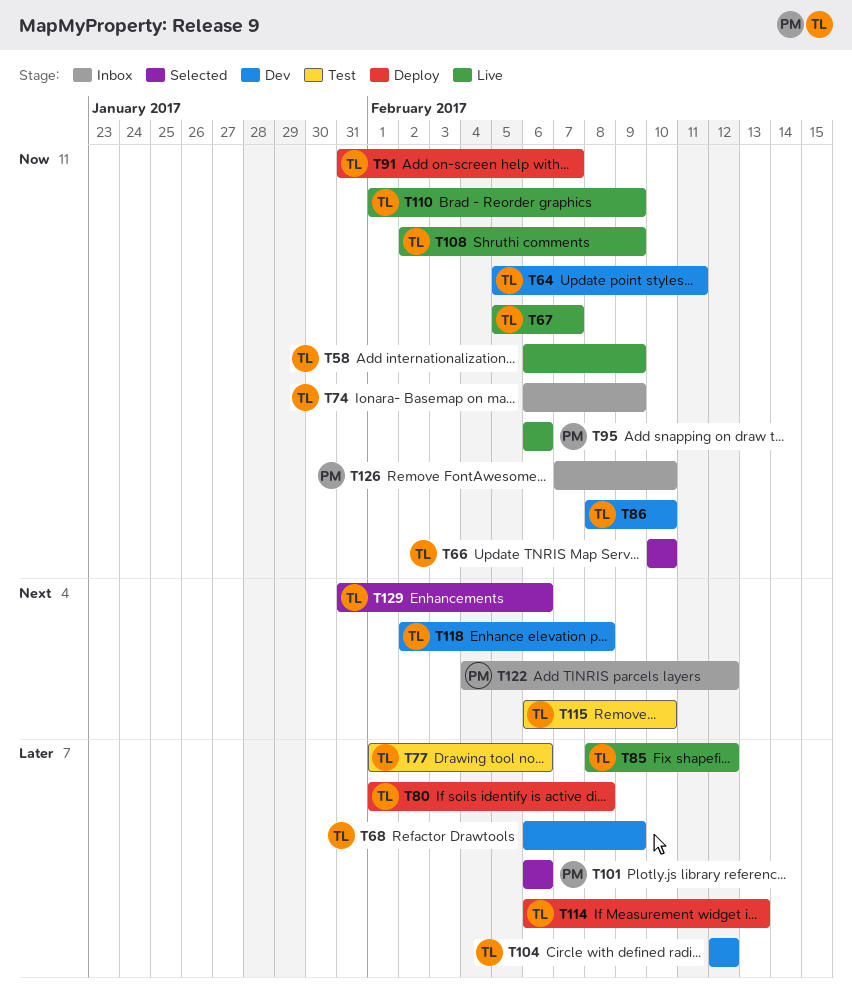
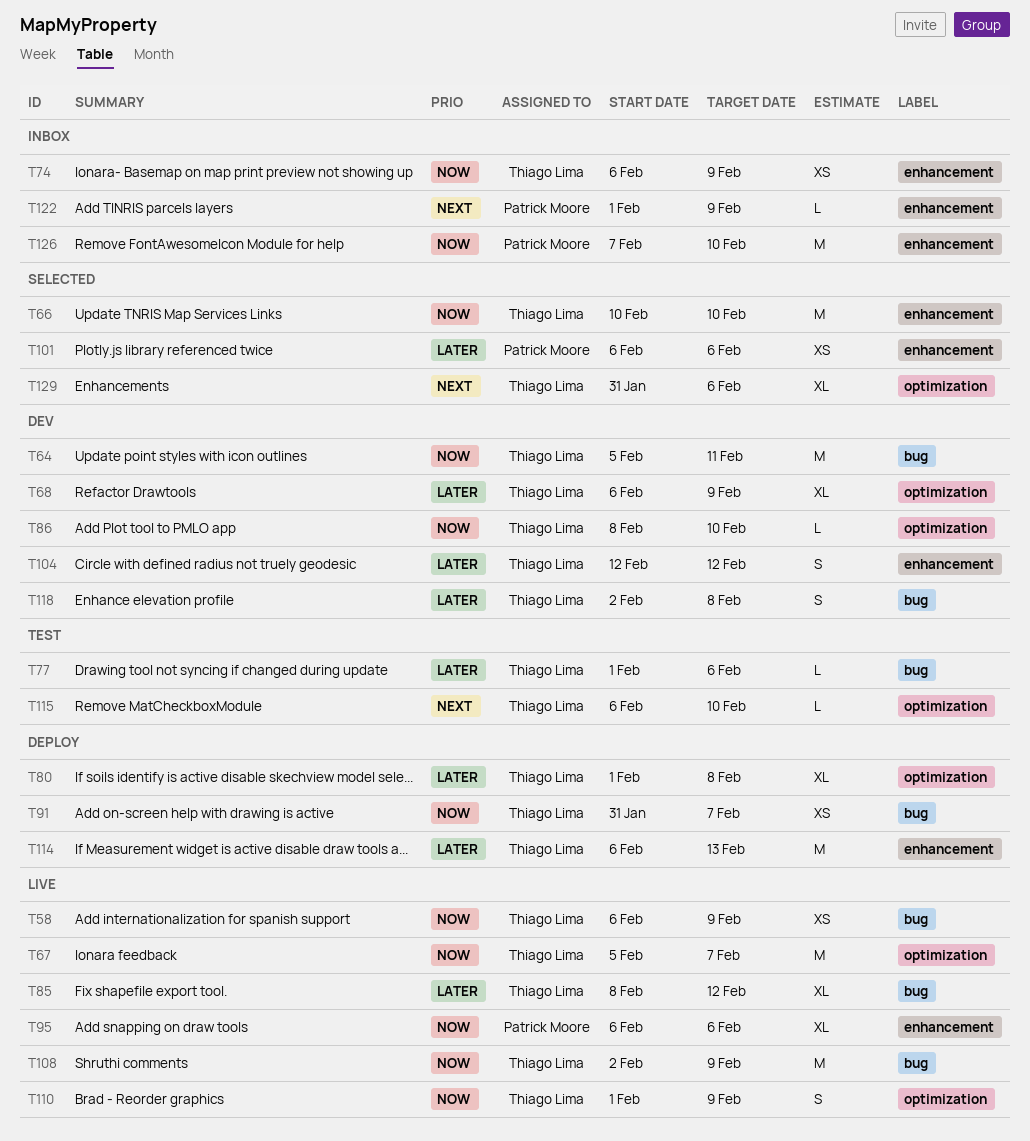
T118, priority: Next -> Later
T122, start: Feb 4 -> Feb 1
T122, due: Feb 12 -> Feb 9

